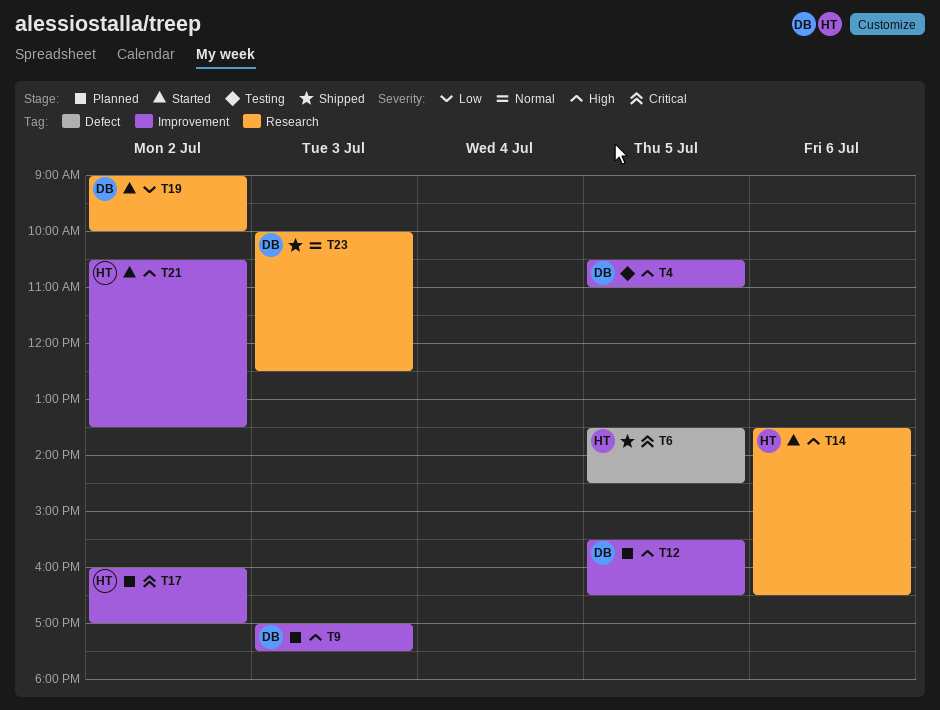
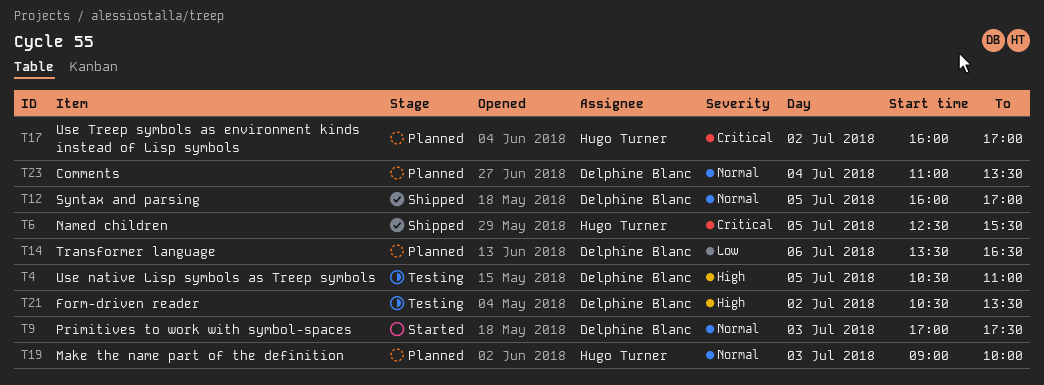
T6, begins: 13:30 -> 12:30
T6, ends: 14:30 -> 15:30
T9, status: Planned -> Started
T9, priority: High -> Normal
T12, status: Planned -> Shipped
T12, priority: High -> Normal
T12, begins: 15:30 -> 16:00
T12, ends: 16:30 -> 17:00
T14, status: Started -> Planned
T14, owner: Hugo Turner -> Delphine Blanc
T14, priority: High -> Low
T19, status: Started -> Planned
T19, owner: Delphine Blanc -> Hugo Turner
T19, priority: Low -> Normal
T19, day: Jul 2 -> Jul 3
T21, status: Started -> Testing
T21, owner: Hugo Turner -> Delphine Blanc
T23, status: Shipped -> Planned
T23, day: Jul 3 -> Jul 4
T23, begins: 10:00 -> 11:00
T23, ends: 12:30 -> 13:30

